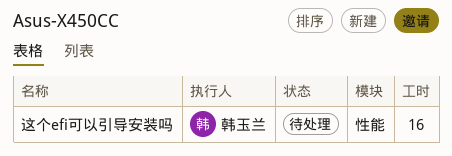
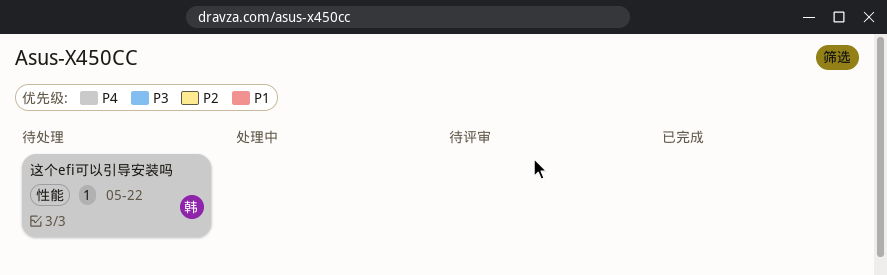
这个efi可以引导安装吗, estimate: 16 -> 1

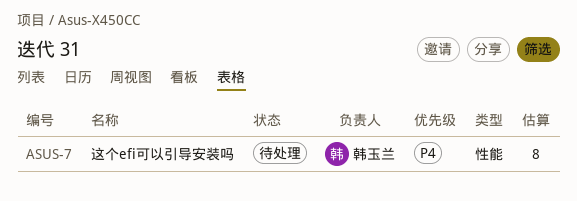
这个efi可以引导安装吗, estimate: 1 -> 8

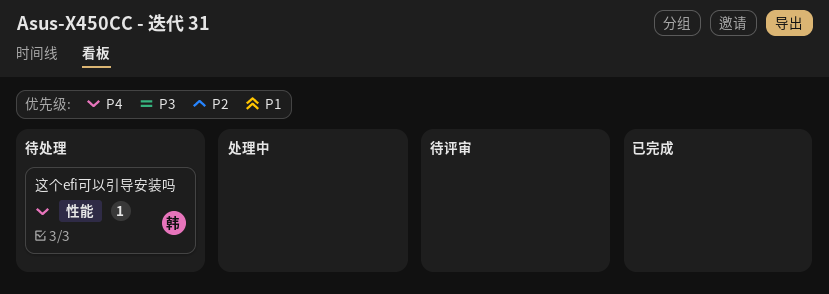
这个efi可以引导安装吗, estimate: 8 -> 1

